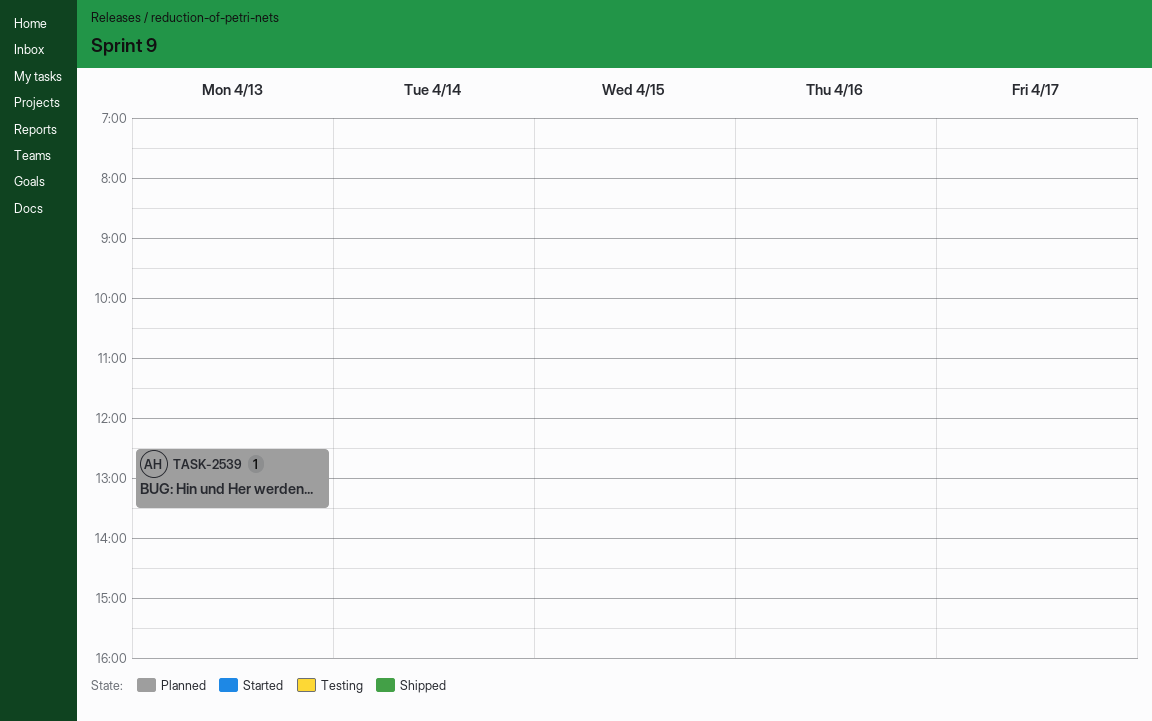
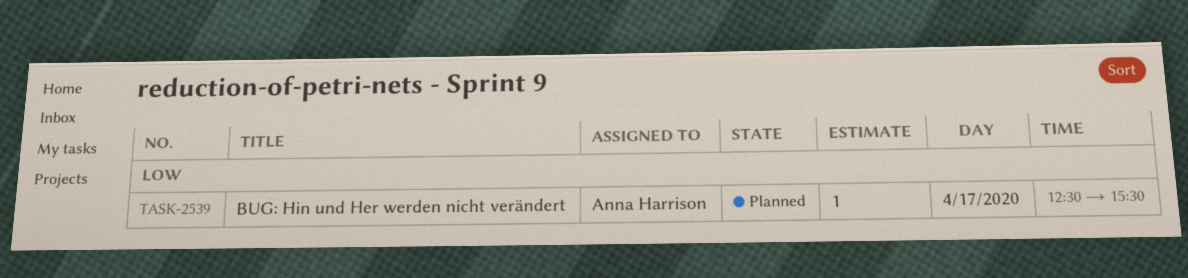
TASK-2539, day: Apr 13 -> Apr 17
TASK-2539, ends: 13:30 -> 15:30

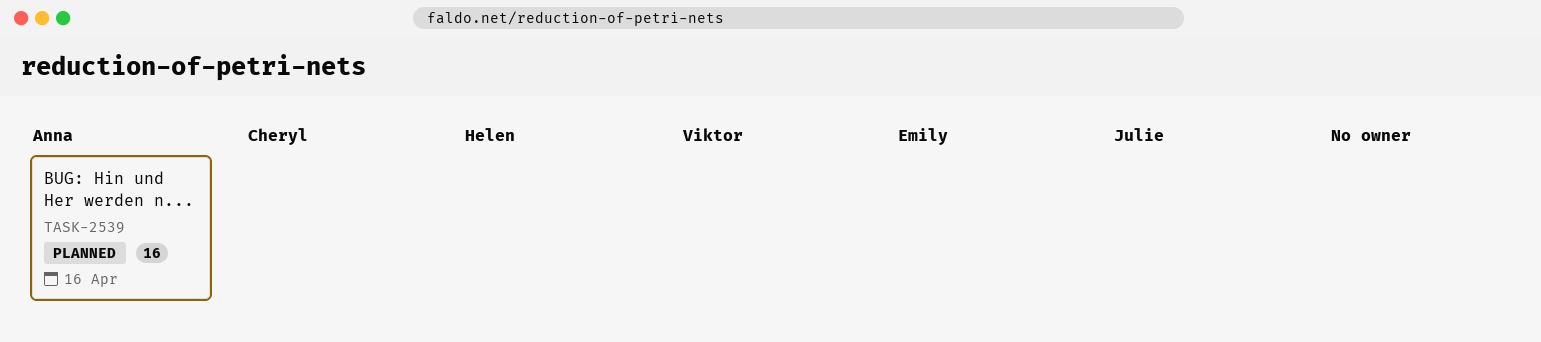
TASK-2539, estimate: 1 -> 16
TASK-2539, day: Apr 17 -> Apr 16

